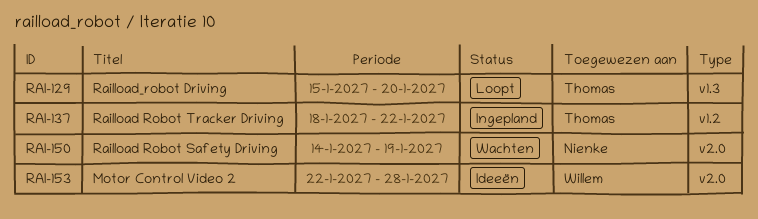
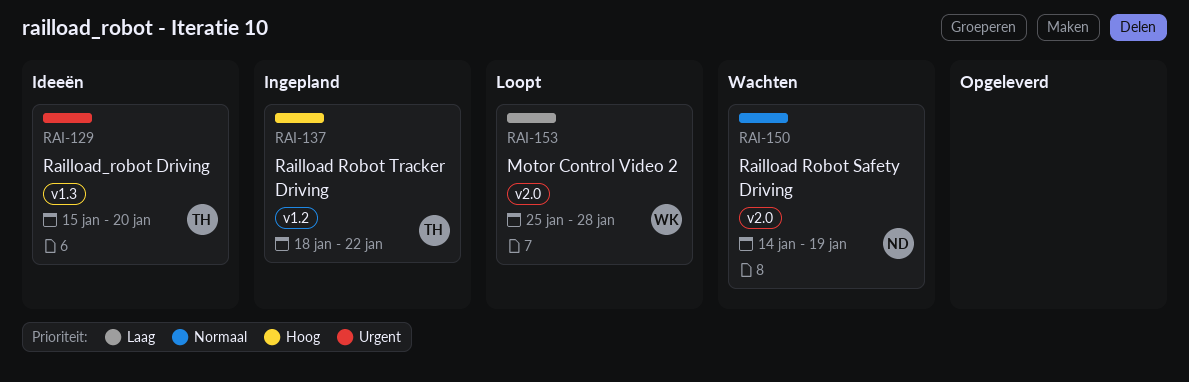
RAI-129, status: Loopt -> Ideeën
RAI-153, status: Ideeën -> Loopt
RAI-153, start: Jan 22 -> Jan 25

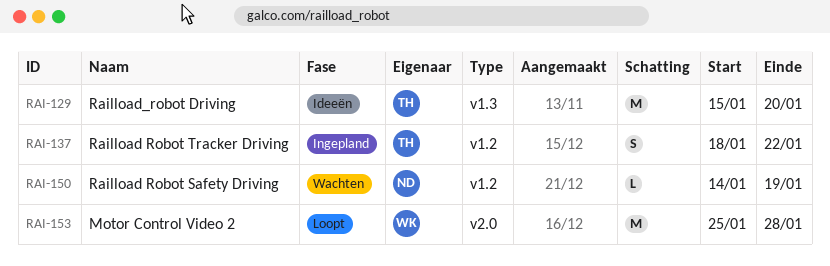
RAI-150, label: v2.0 -> v1.2

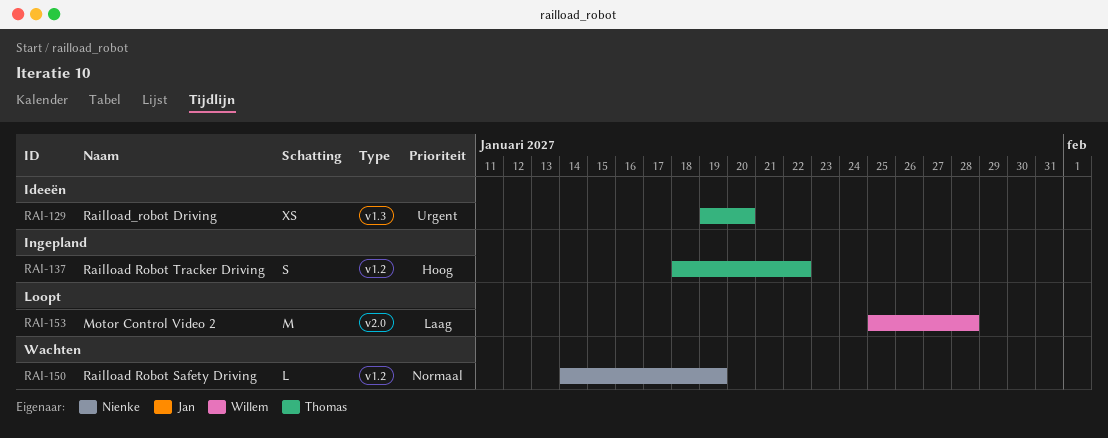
RAI-129, estimate: M -> XS
RAI-129, start: Jan 15 -> Jan 19

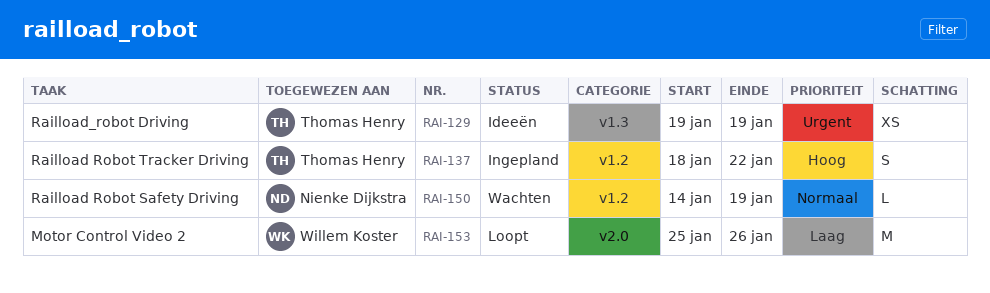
RAI-129, due: Jan 20 -> Jan 19
RAI-153, due: Jan 28 -> Jan 26

